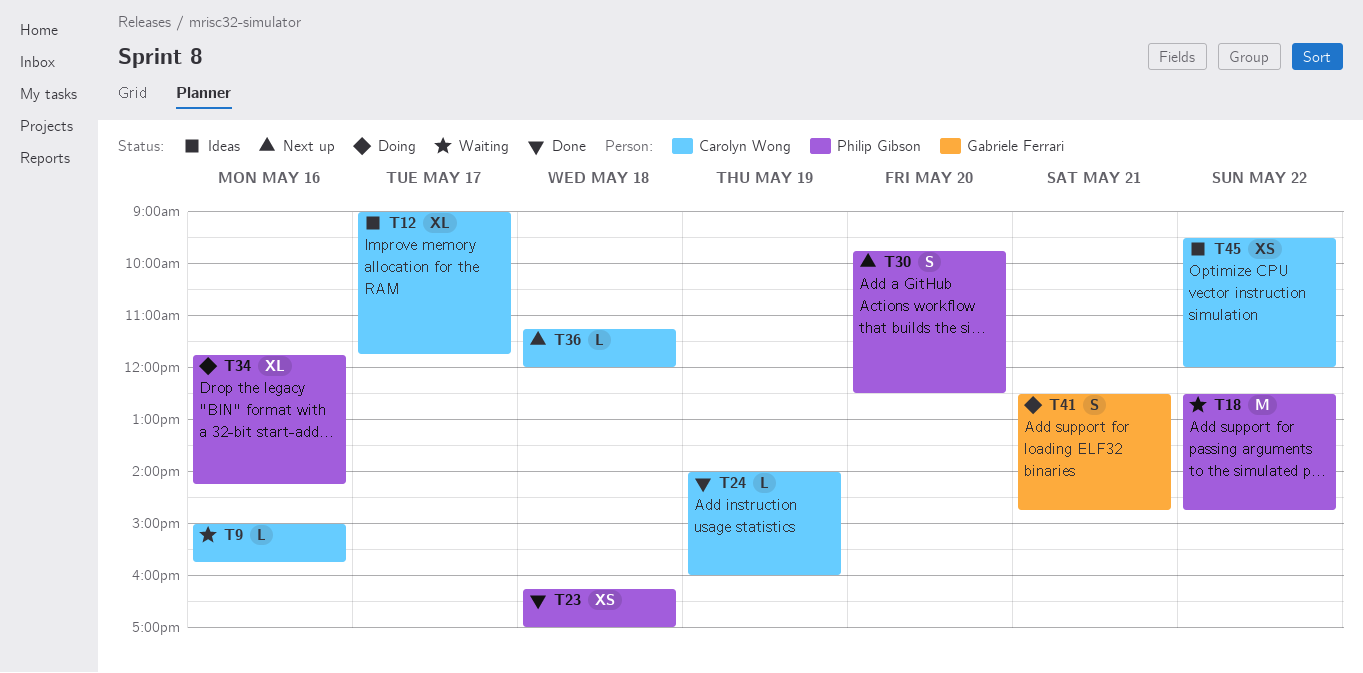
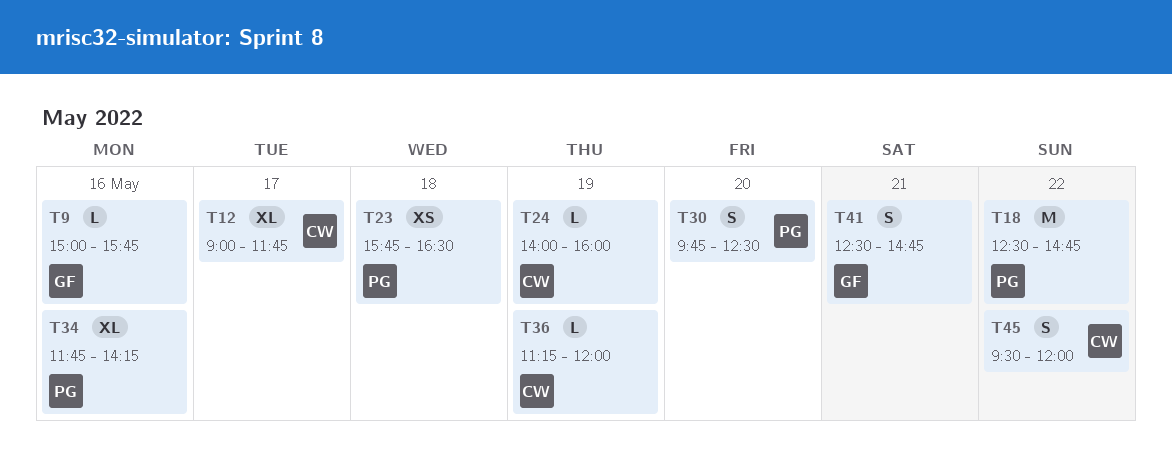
T9, owner: Carolyn Wong -> Gabriele Ferrari
T23, begins: 16:15 -> 15:45
T23, ends: 17:00 -> 16:30
T36, day: May 18 -> May 19
T45, estimate: XS -> S

